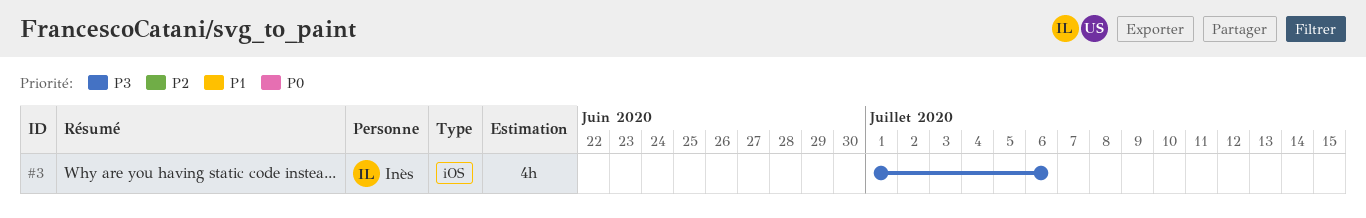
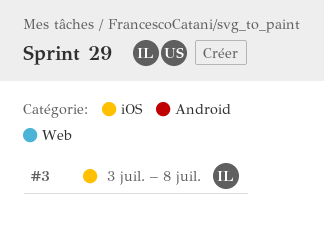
#3, start: Jul 1 -> Jul 3
#3, due: Jul 6 -> Jul 8

